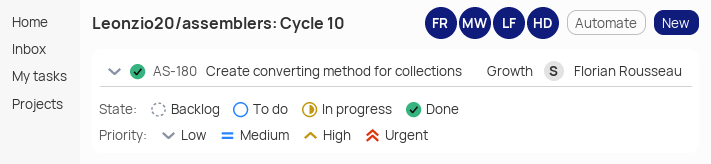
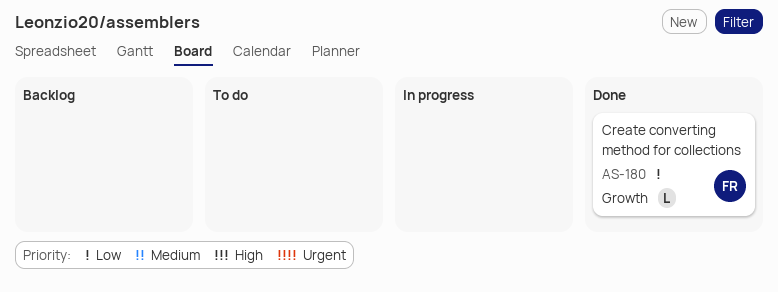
AS-180, estimate: S -> L

